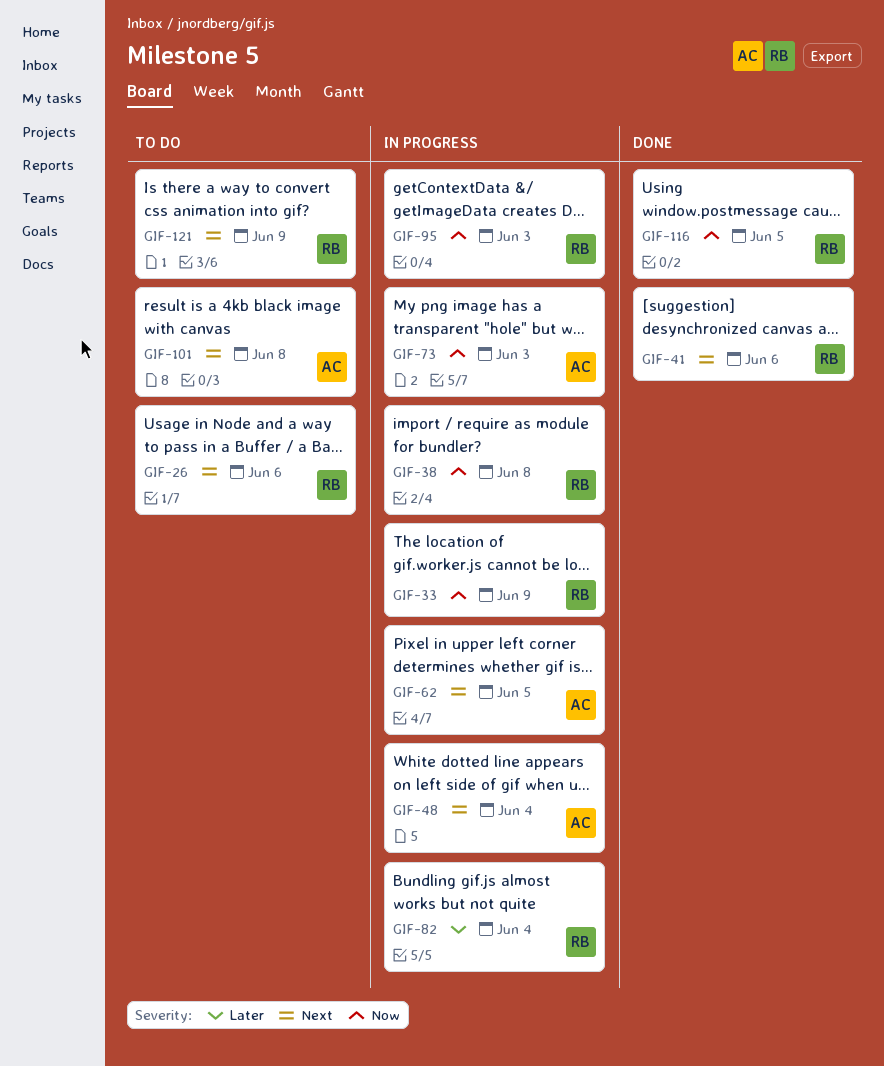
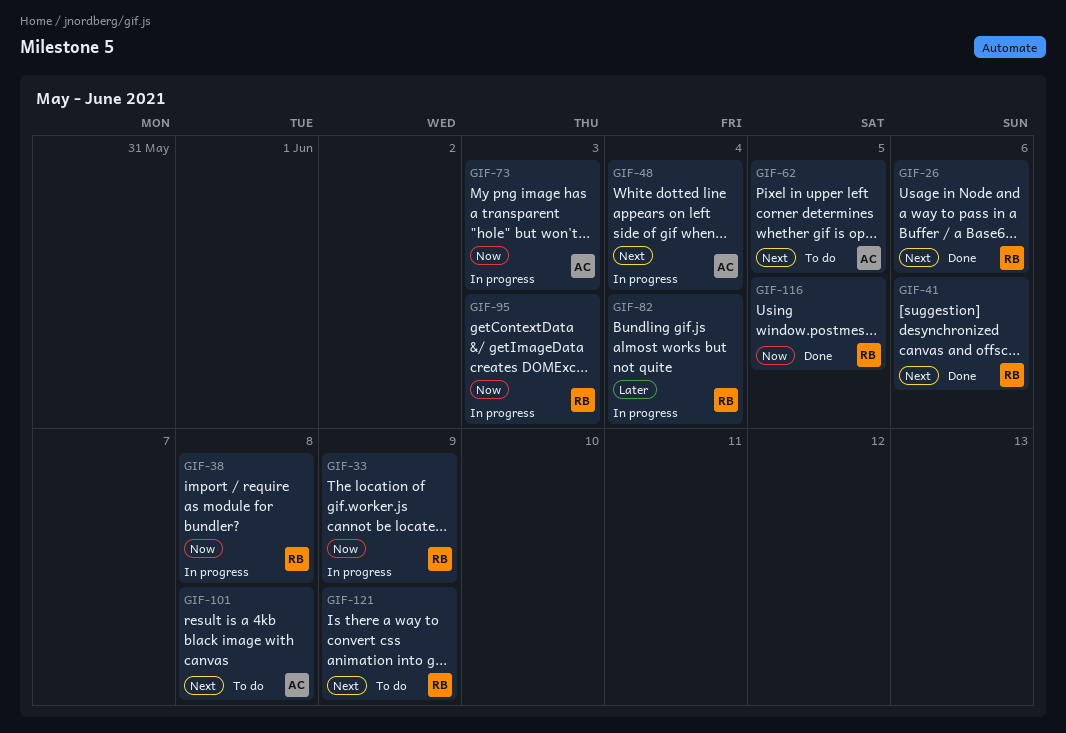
GIF-26, status: To do -> Done
GIF-62, status: In progress -> To do

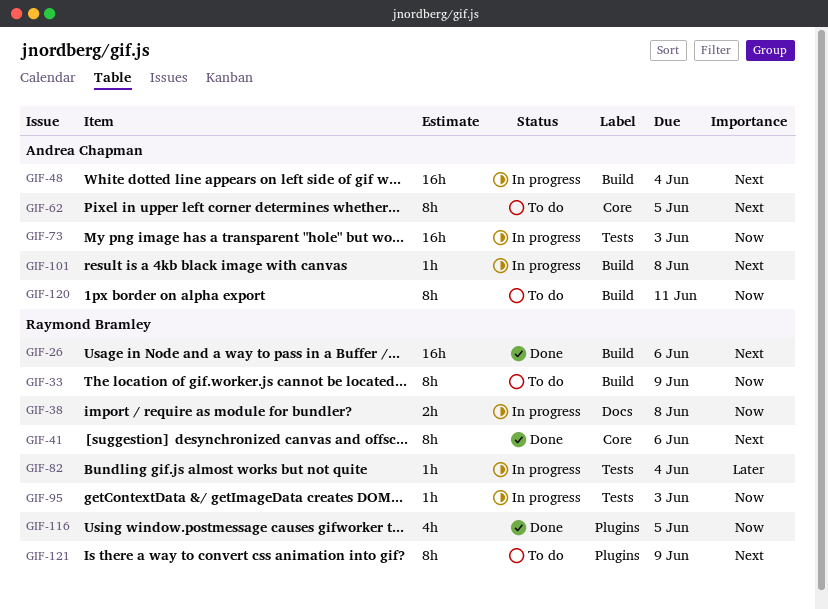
GIF-33, status: In progress -> To do
GIF-101, status: To do -> In progress
GIF-120: none -> present

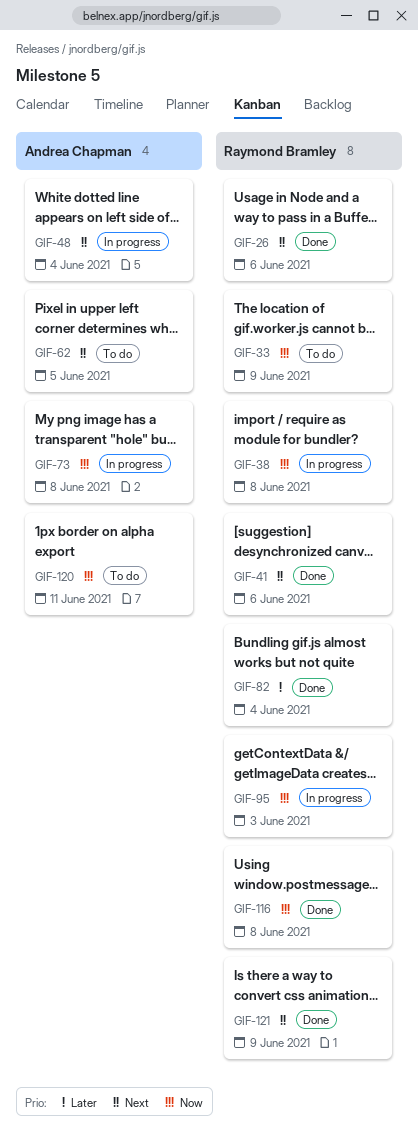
GIF-73, due: Jun 3 -> Jun 8
GIF-82, status: In progress -> Done
GIF-101: present -> none
GIF-116, due: Jun 5 -> Jun 8
GIF-121, status: To do -> Done

